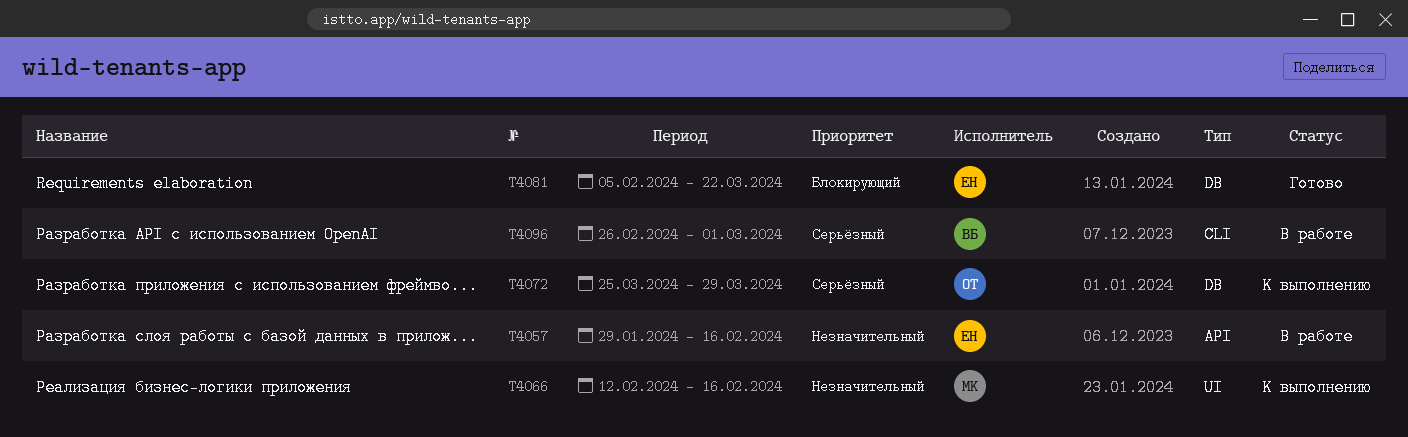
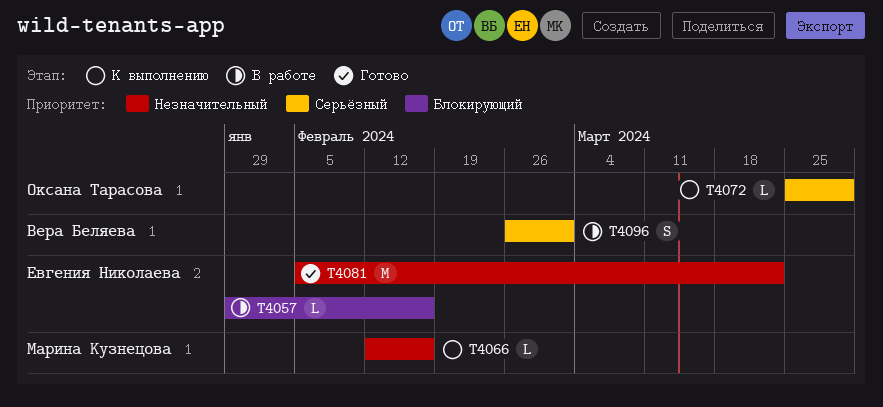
T4057, priority: Незначительный -> Блокирующий
T4081, priority: Блокирующий -> Незначительный

